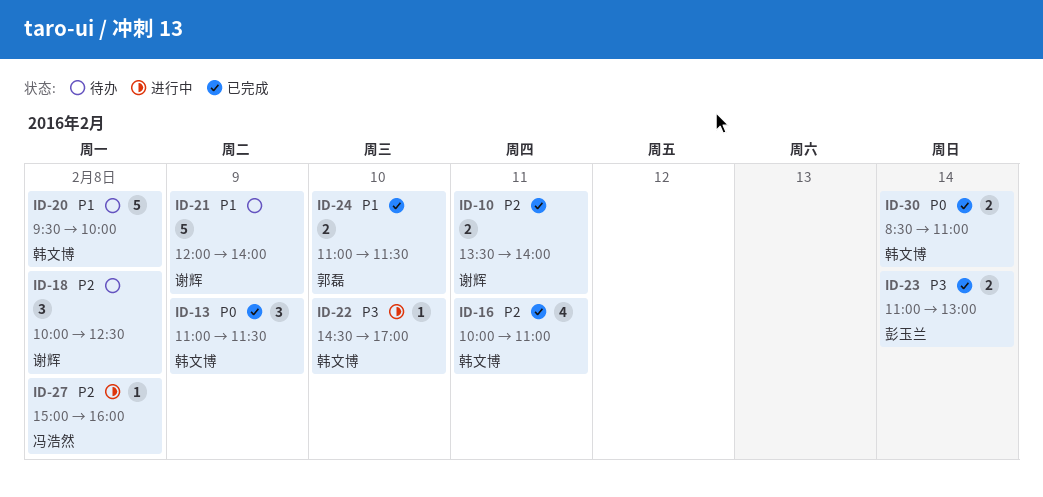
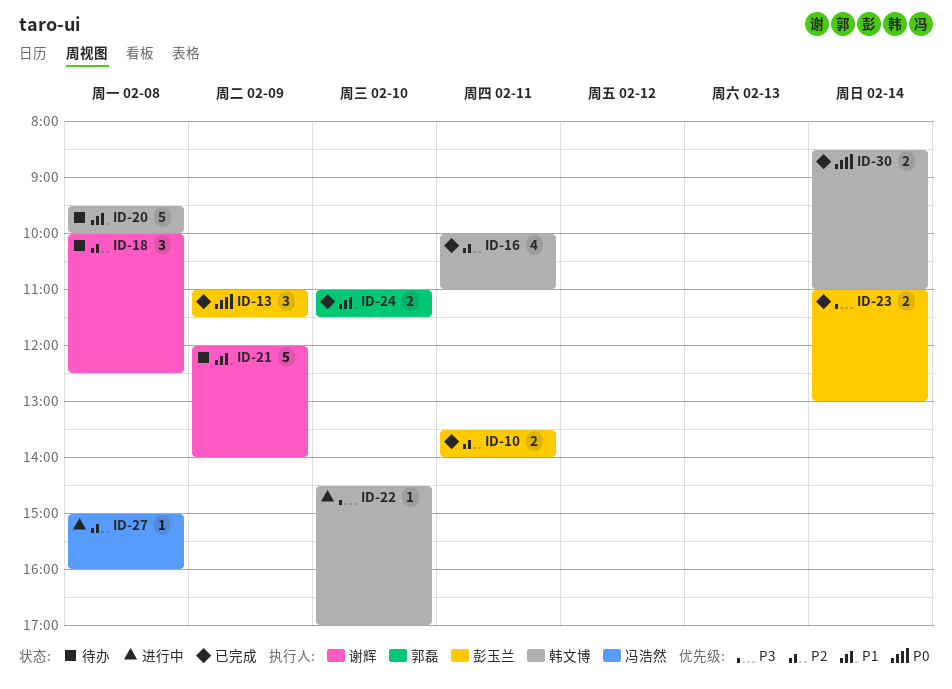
ID-10, owner: 谢辉 -> 彭玉兰
ID-13, owner: 韩文博 -> 彭玉兰

